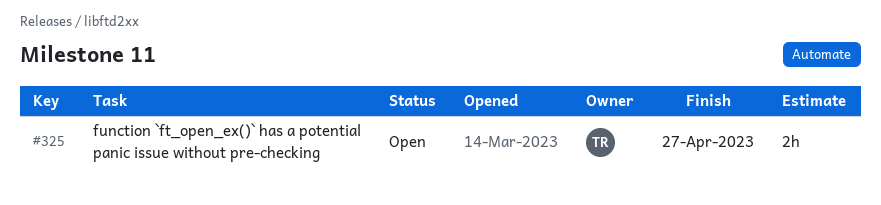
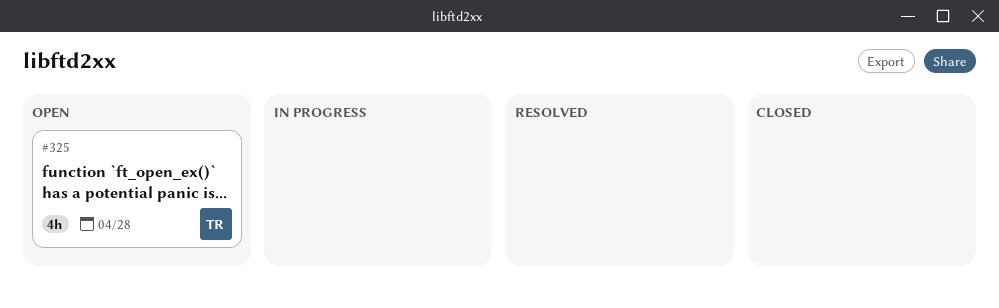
#325, estimate: 2h -> 4h
#325, due: Apr 27 -> Apr 28

